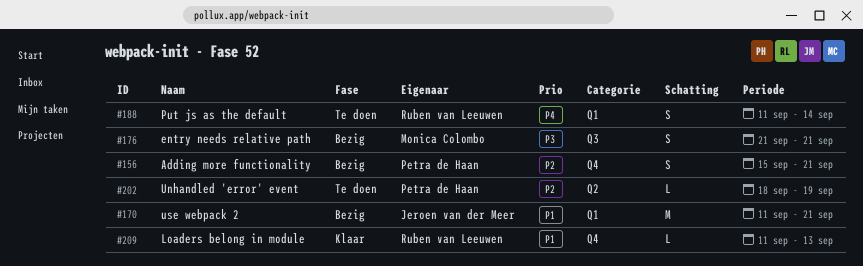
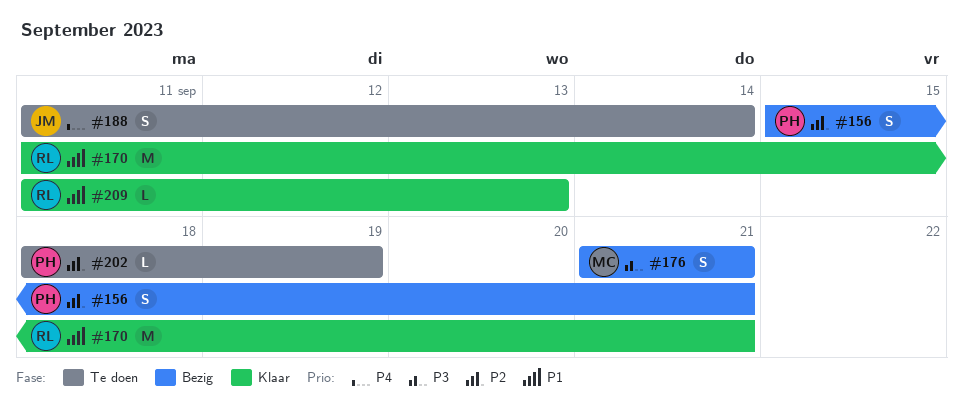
#170, status: Bezig -> Klaar
#170, owner: Jeroen van der Meer -> Ruben van Leeuwen
#188, owner: Ruben van Leeuwen -> Jeroen van der Meer

